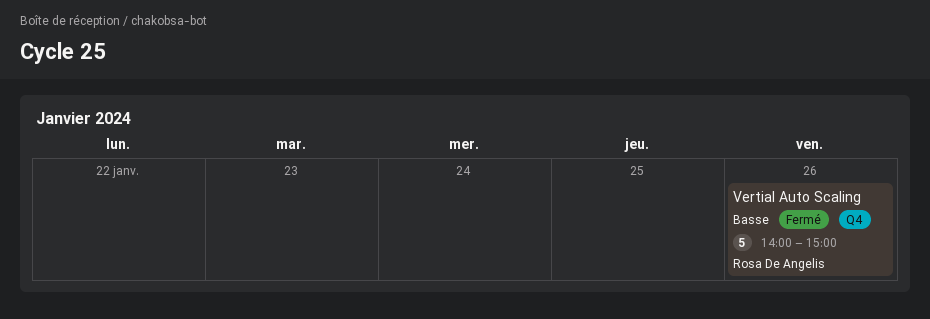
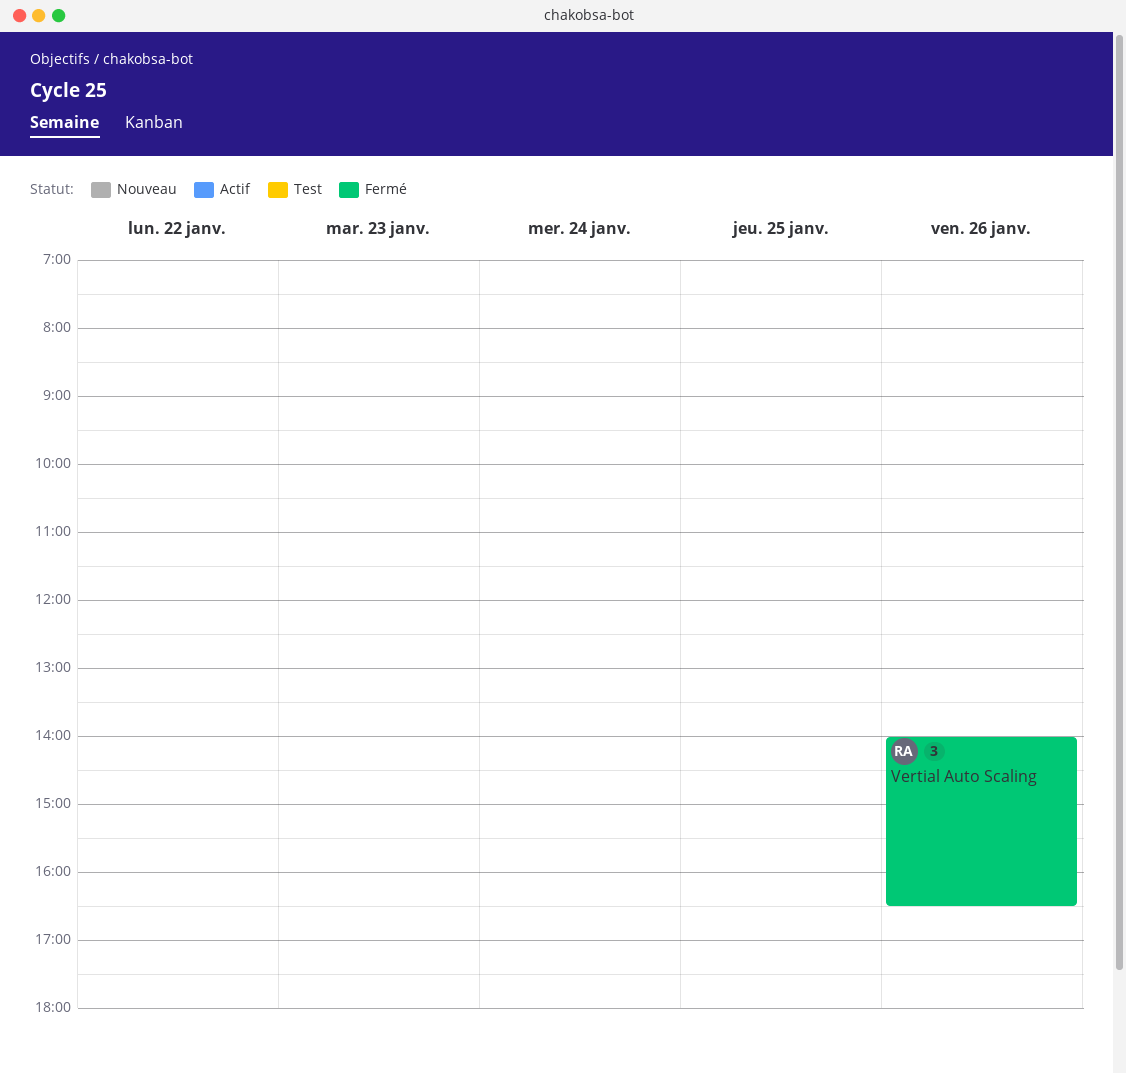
Vertial Auto Scaling, estimate: 5 -> 3
Vertial Auto Scaling, ends: 15:00 -> 16:30

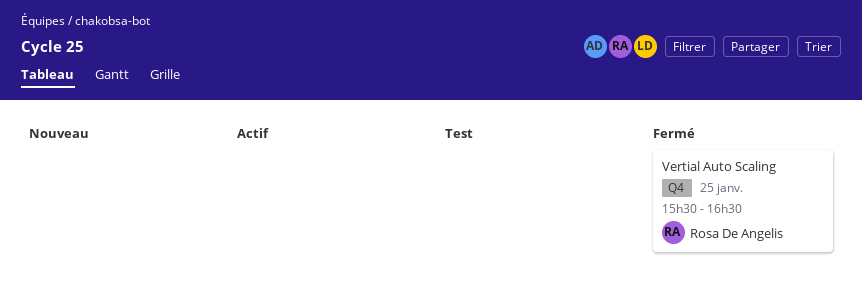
Vertial Auto Scaling, day: Jan 26 -> Jan 25
Vertial Auto Scaling, begins: 14:00 -> 15:30

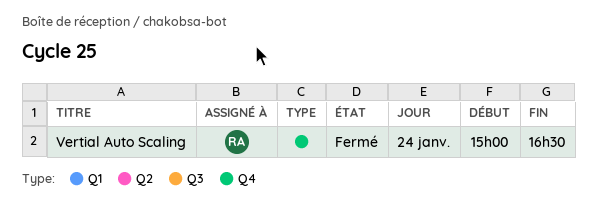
Vertial Auto Scaling, day: Jan 25 -> Jan 24
Vertial Auto Scaling, begins: 15:30 -> 15:00

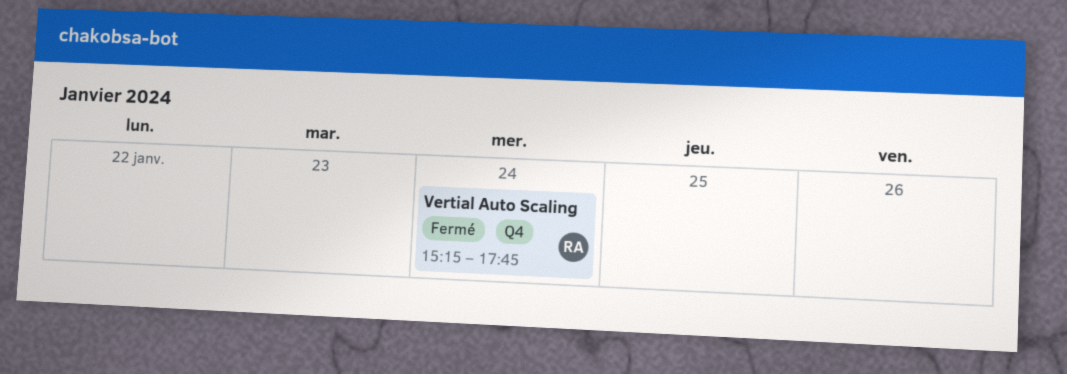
Vertial Auto Scaling, begins: 15:00 -> 15:15
Vertial Auto Scaling, ends: 16:30 -> 17:45

